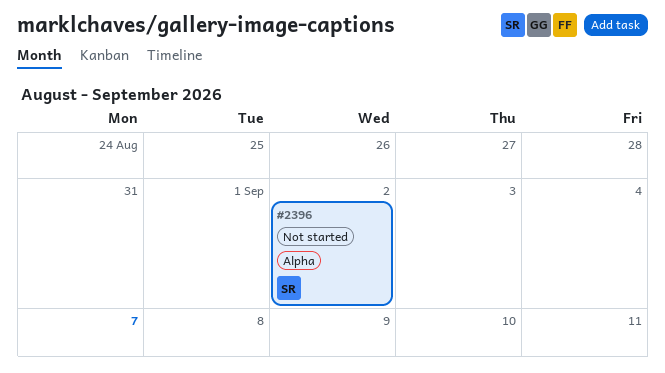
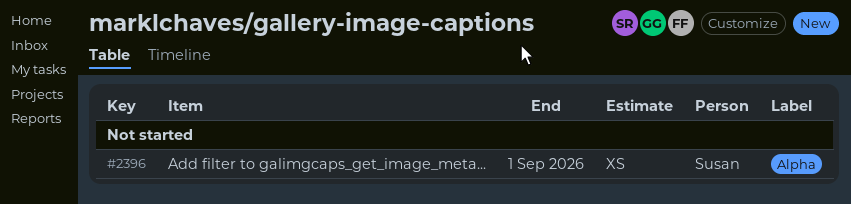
#2396, due: Sep 2 -> Sep 1

